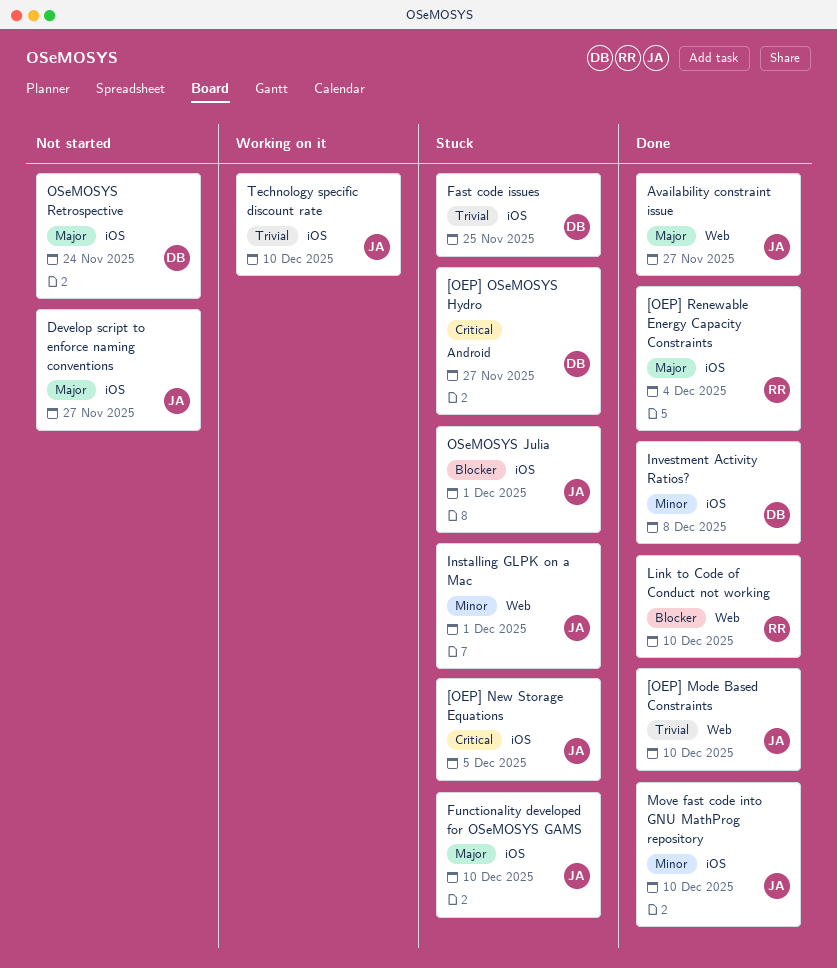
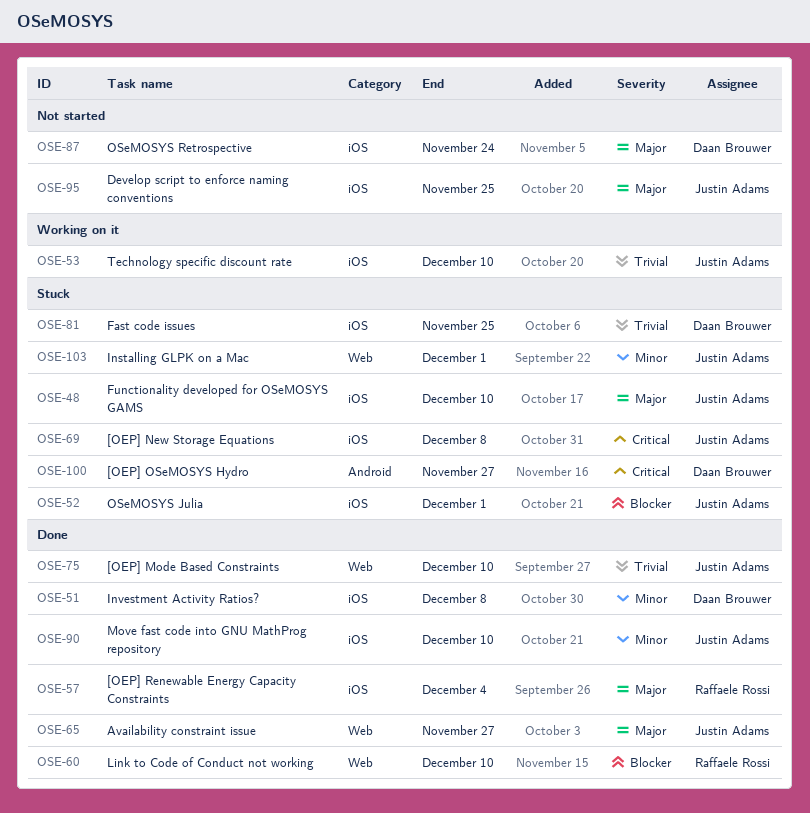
[OEP] New Storage Equations, due: Dec 5 -> Dec 8
Develop script to enforce naming conventions, due: Nov 27 -> Nov 25

